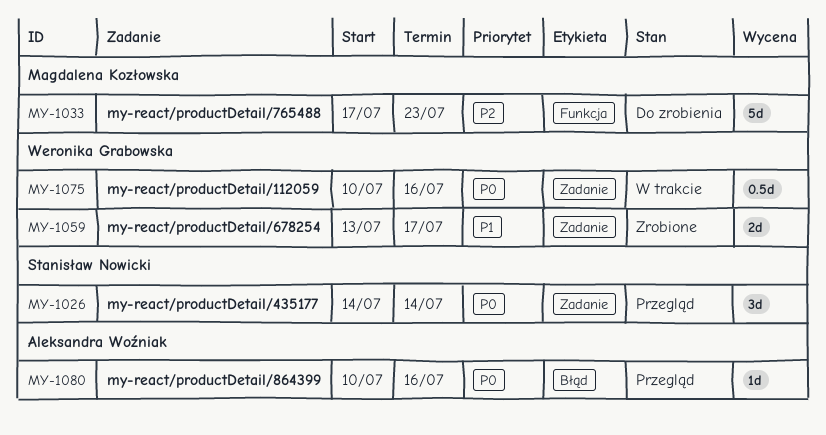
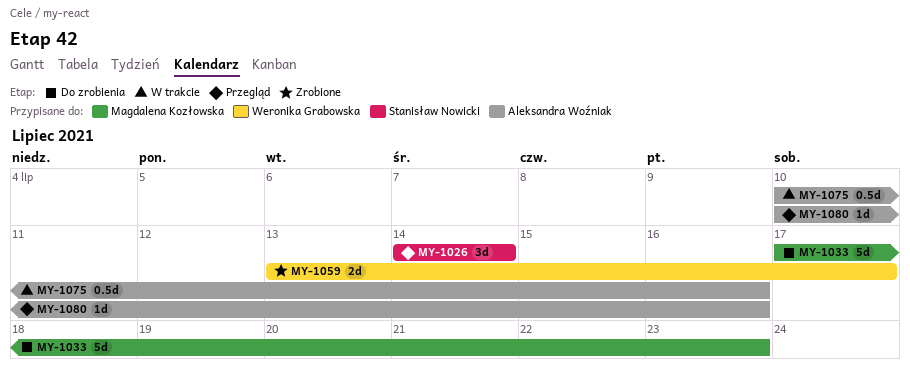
MY-1075, owner: Weronika Grabowska -> Aleksandra Woźniak

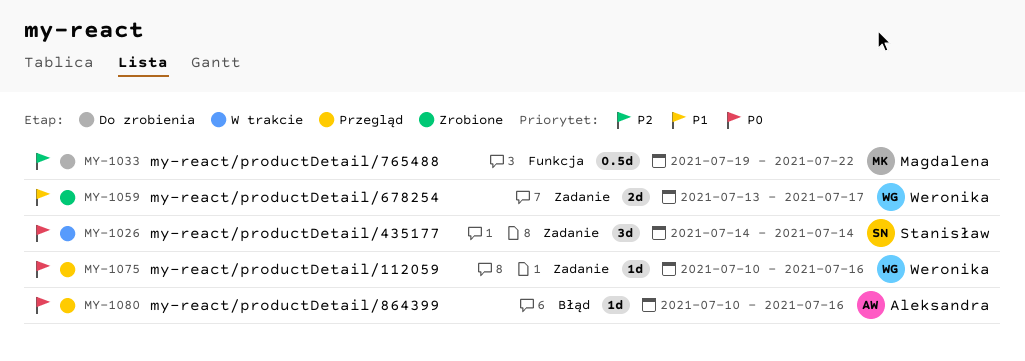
MY-1026, status: Przegląd -> W trakcie
MY-1033, estimate: 5d -> 0.5d
MY-1033, start: Jul 17 -> Jul 19
MY-1033, due: Jul 23 -> Jul 22
MY-1075, status: W trakcie -> Przegląd
MY-1075, owner: Aleksandra Woźniak -> Weronika Grabowska
MY-1075, estimate: 0.5d -> 1d

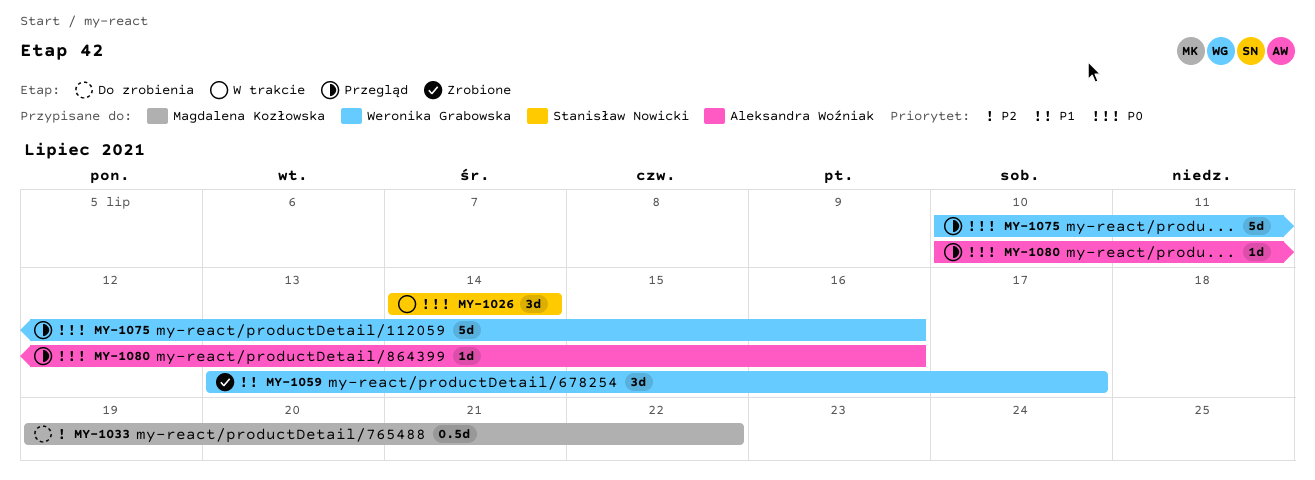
MY-1059, estimate: 2d -> 3d
MY-1075, estimate: 1d -> 5d

